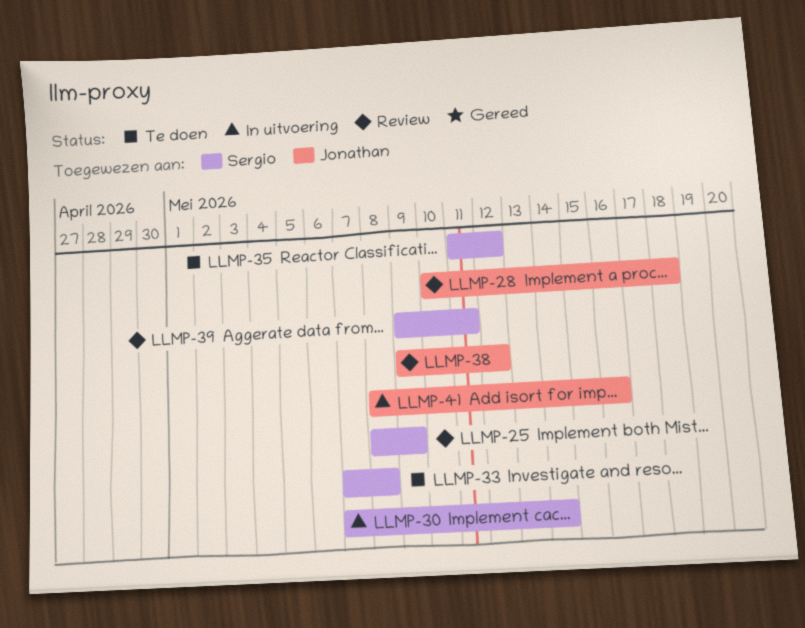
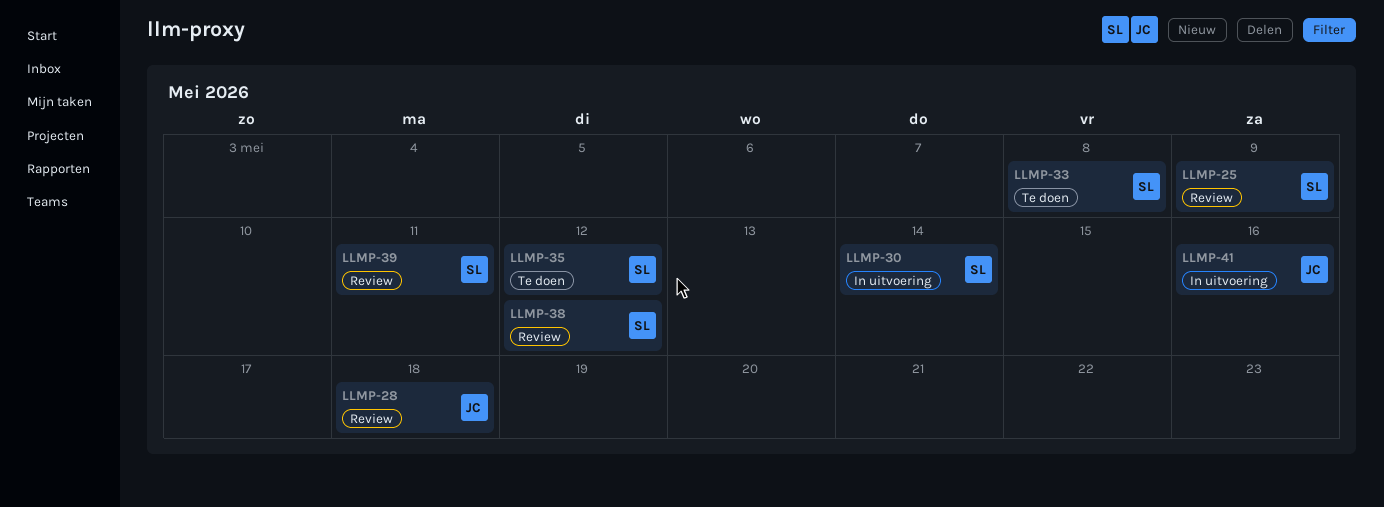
LLMP-38, owner: Jonathan -> Sergio

